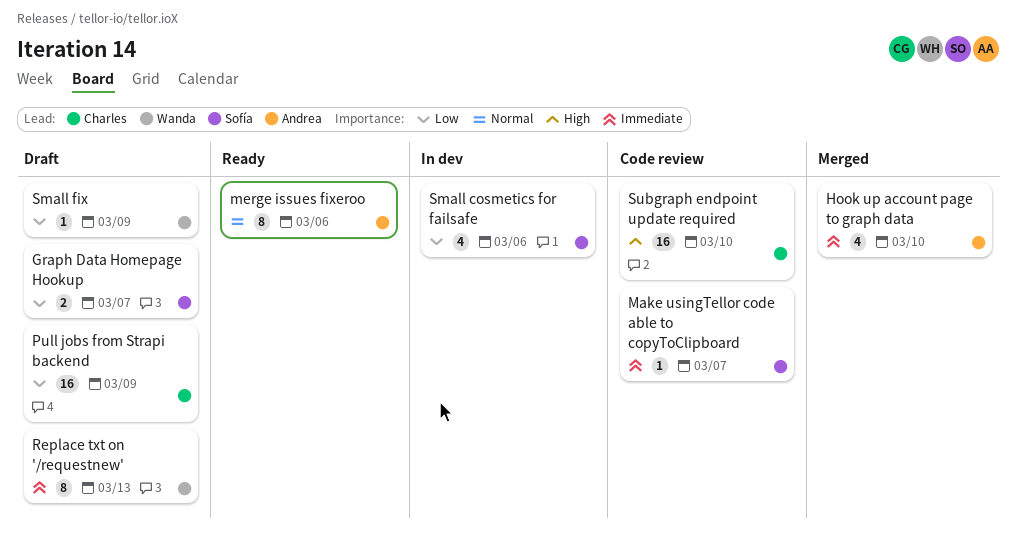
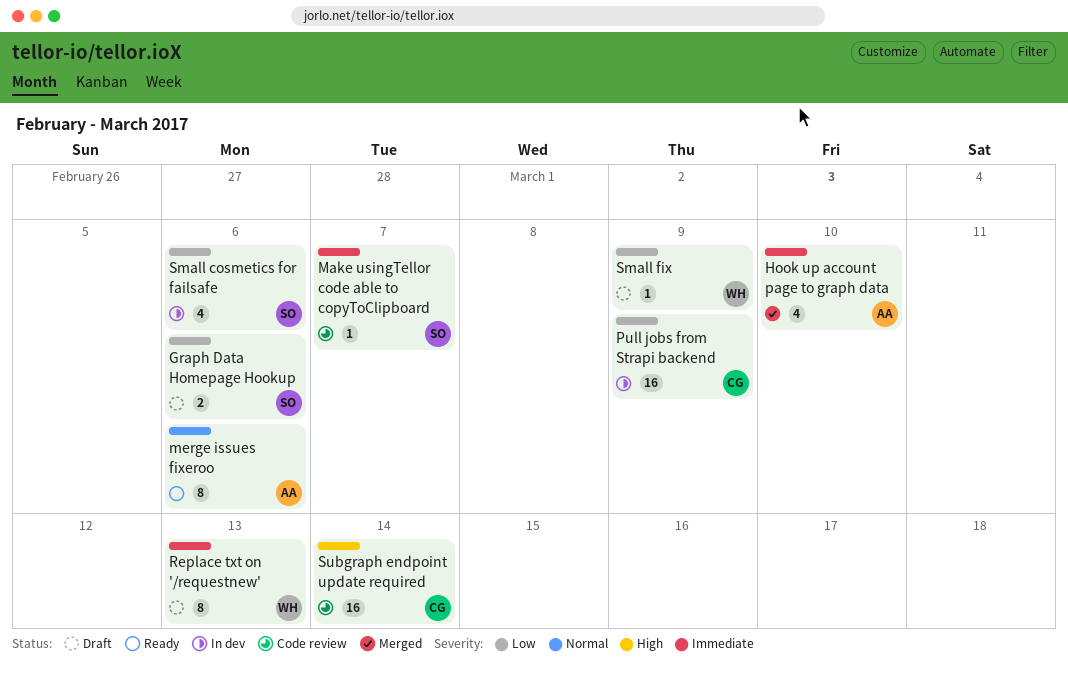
Graph Data Homepage Hookup, due: Mar 7 -> Mar 6
Pull jobs from Strapi backend, status: Draft -> In dev
Subgraph endpoint update required, due: Mar 10 -> Mar 14

